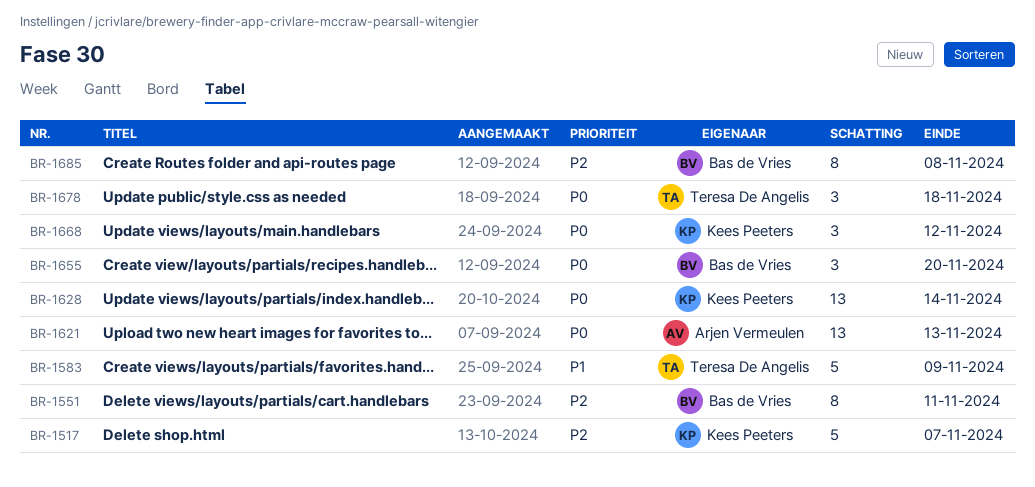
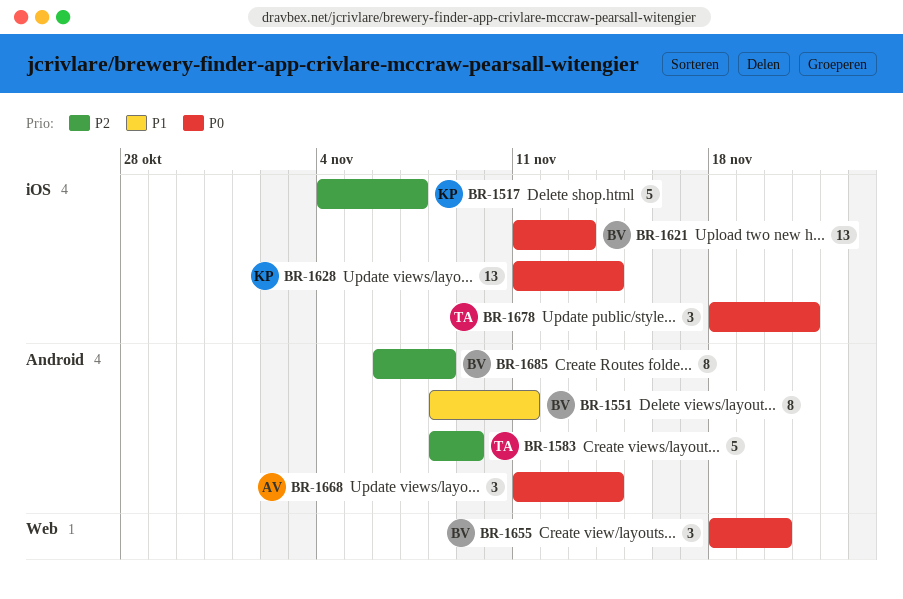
BR-1551, priority: P2 -> P1
BR-1583, priority: P1 -> P2
BR-1621, owner: Arjen Vermeulen -> Bas de Vries
BR-1668, owner: Kees Peeters -> Arjen Vermeulen
BR-1668, due: Nov 12 -> Nov 14
BR-1678, due: Nov 18 -> Nov 21

